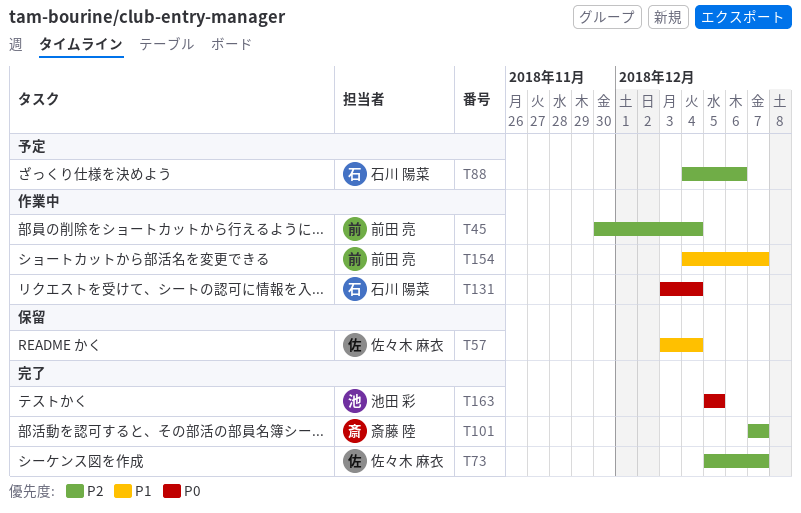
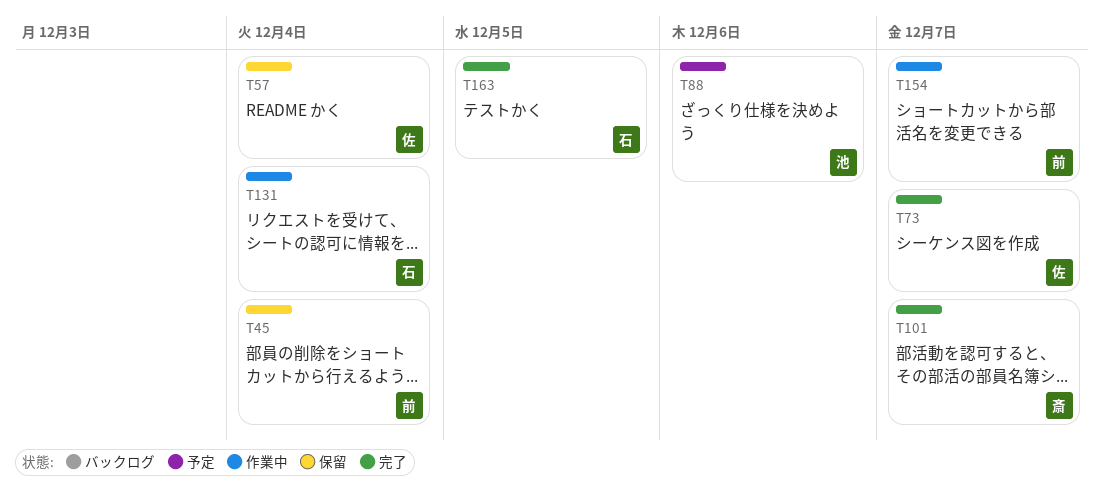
T45, status: 作業中 -> 保留
T88, owner: 石川 陽菜 -> 池田 彩
T163, owner: 池田 彩 -> 石川 陽菜

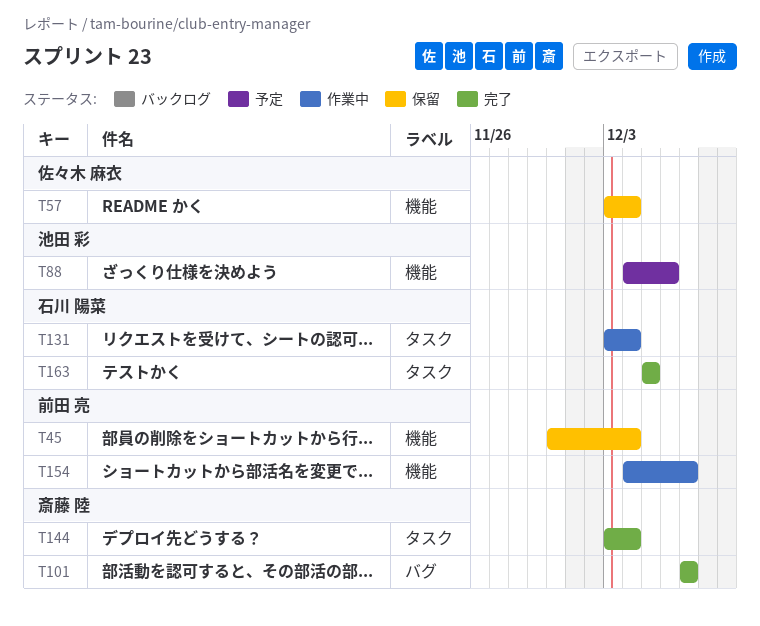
T73: present -> none
T144: none -> present

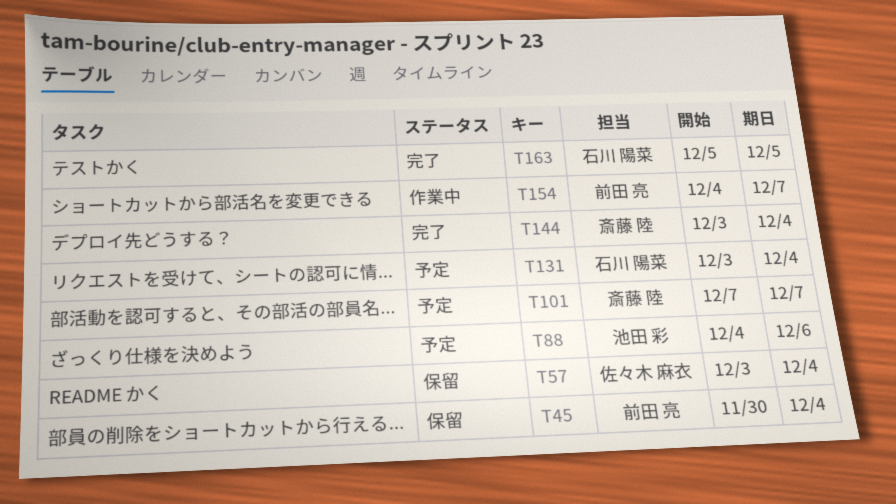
T101, status: 完了 -> 予定
T131, status: 作業中 -> 予定

